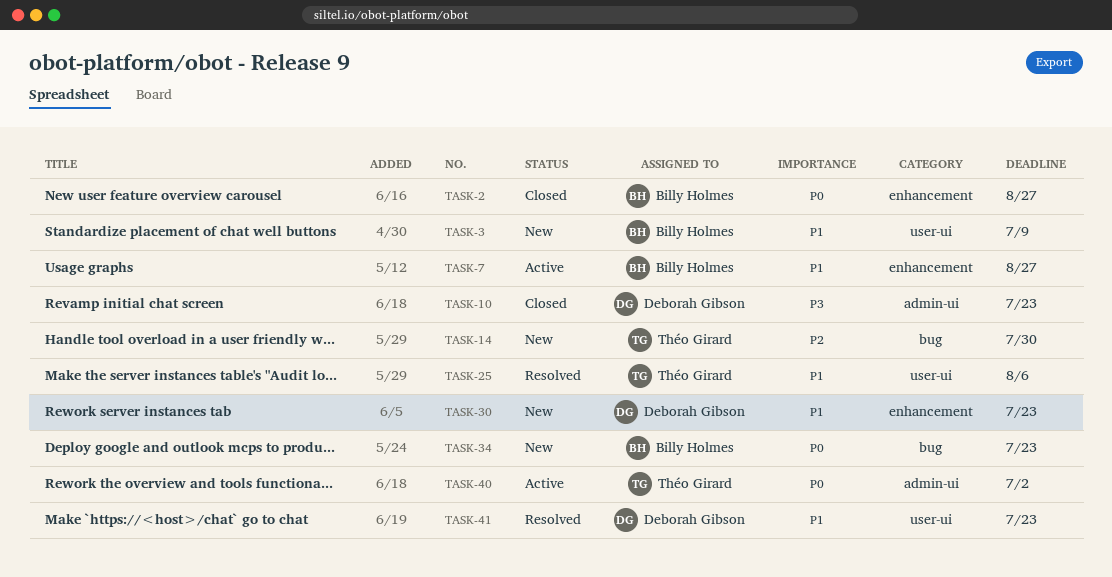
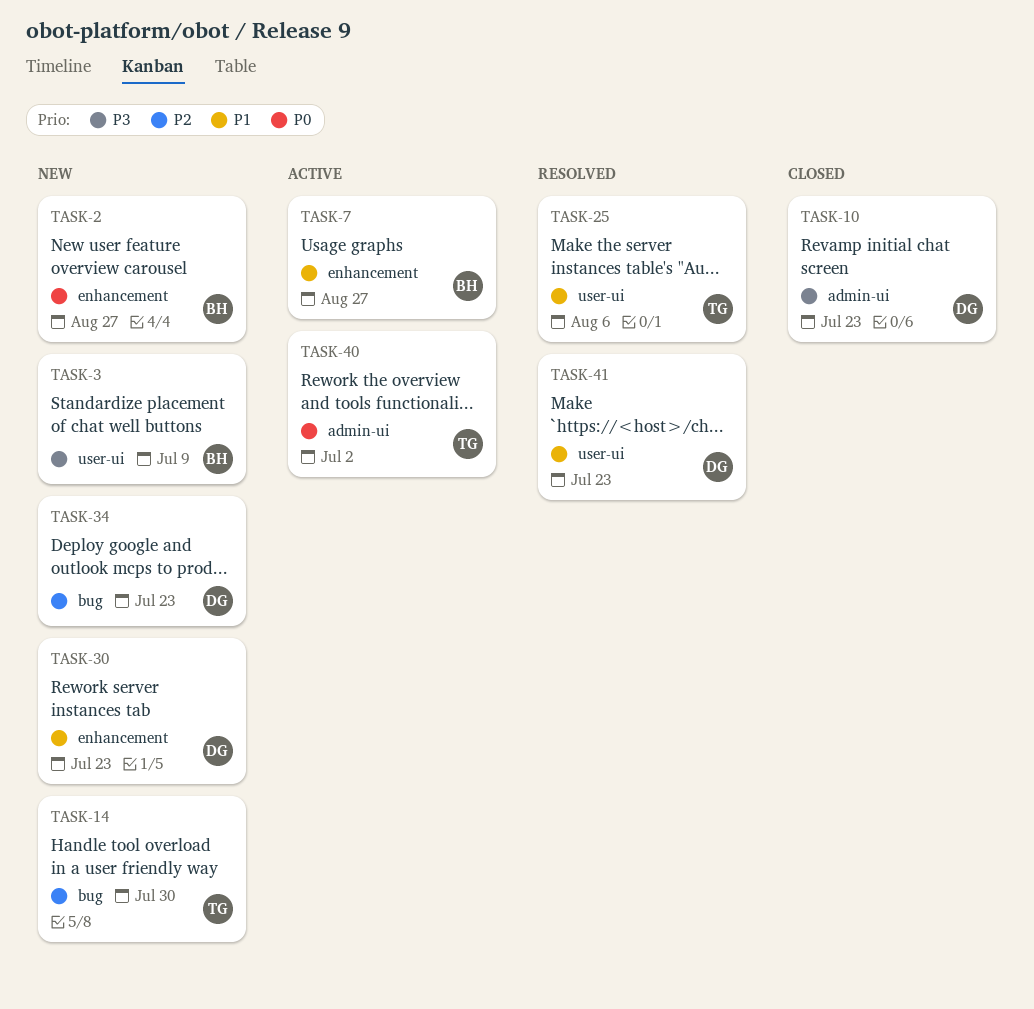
TASK-2, status: Closed -> New
TASK-3, priority: P1 -> P3
TASK-34, owner: Billy Holmes -> Deborah Gibson
TASK-34, priority: P0 -> P2

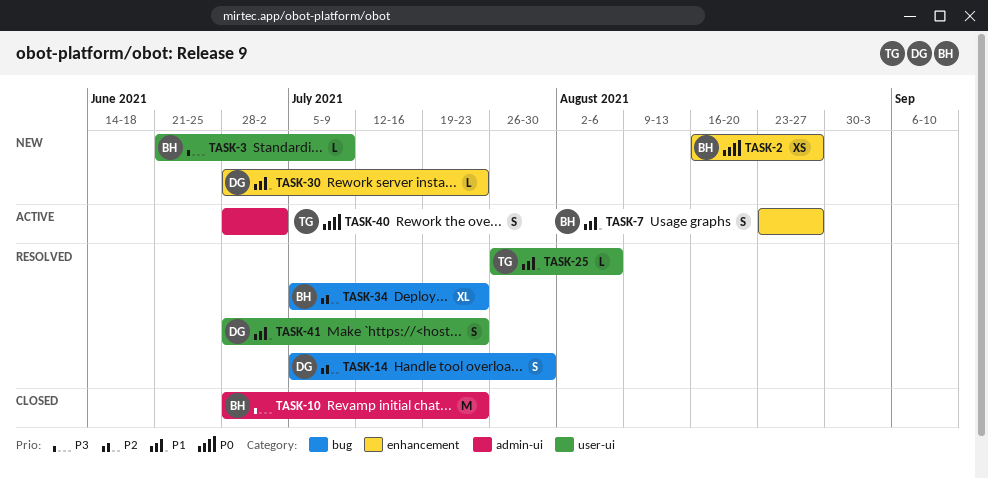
TASK-10, owner: DG -> BH
TASK-14, status: New -> Resolved
TASK-14, owner: TG -> DG
TASK-34, status: New -> Resolved
TASK-34, owner: DG -> BH

